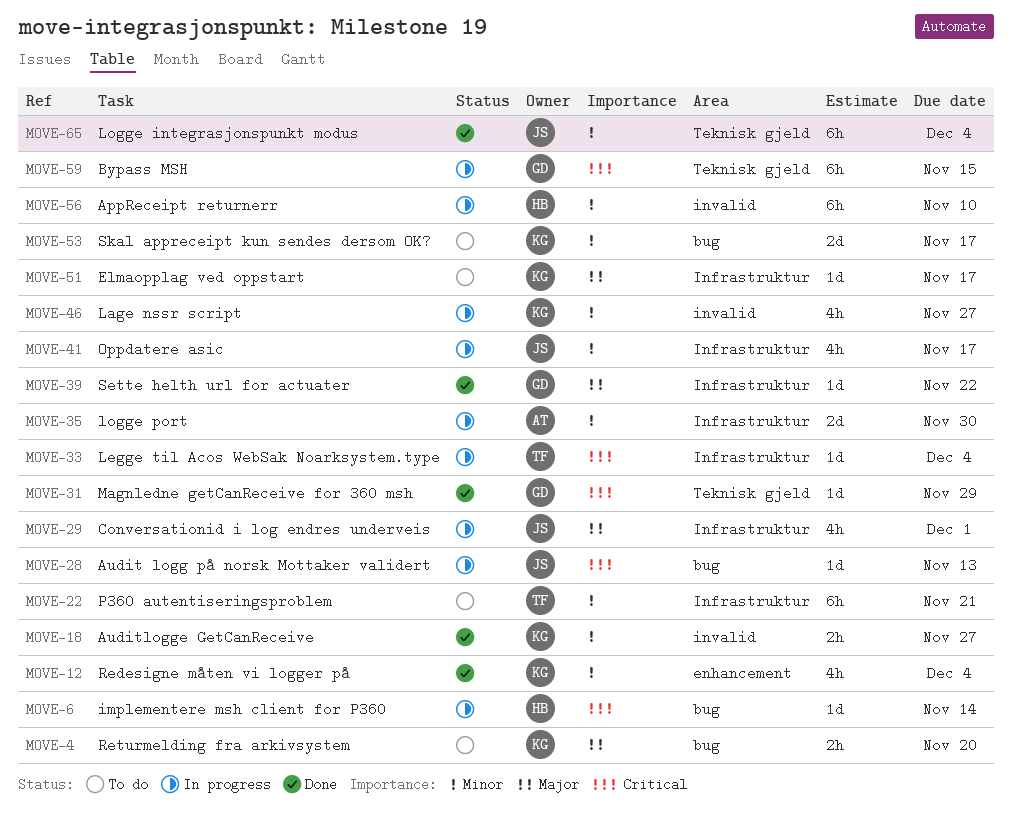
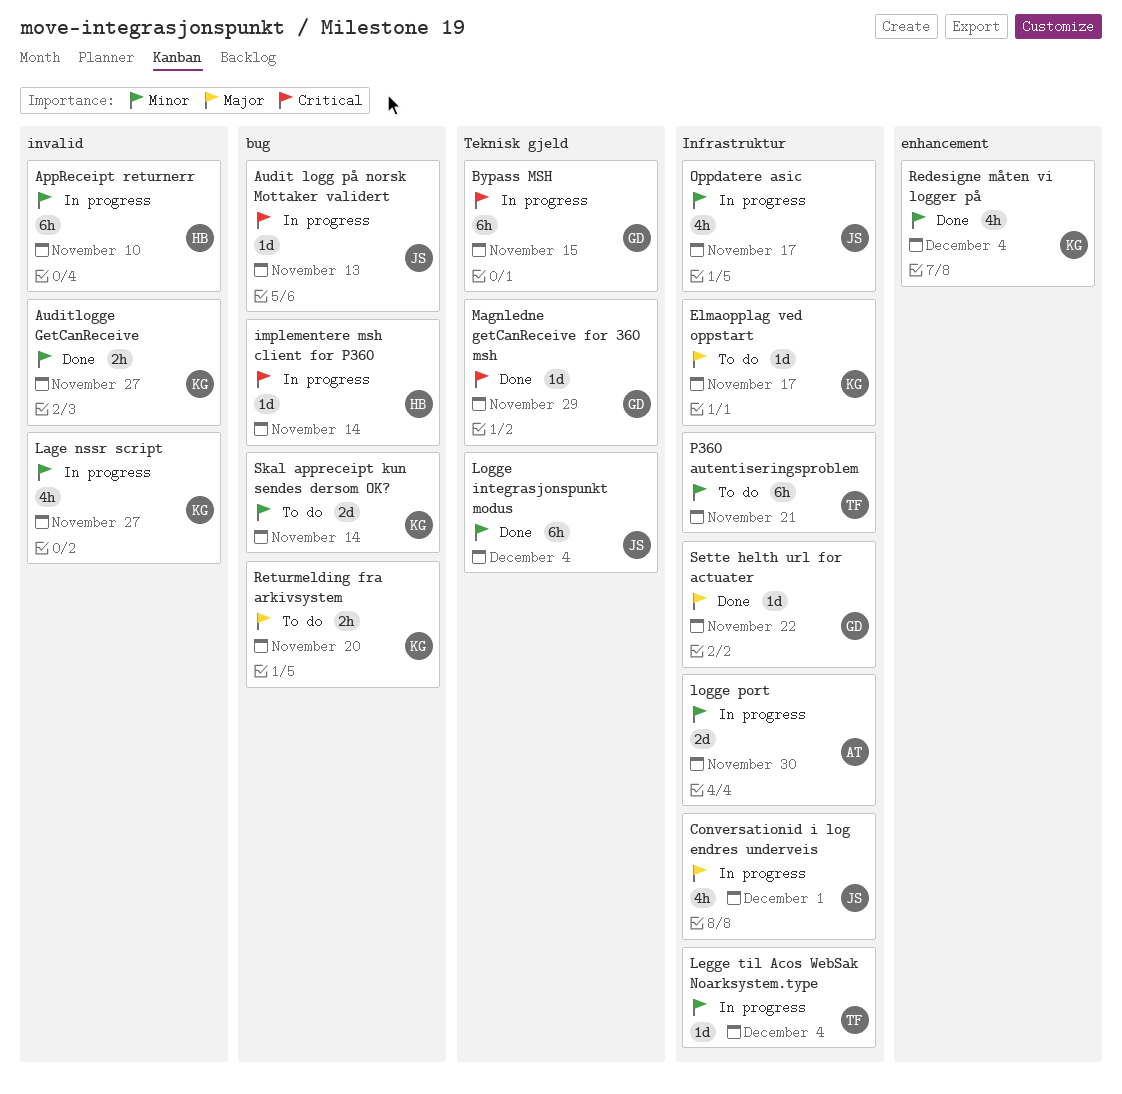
Legge til Acos WebSak Noarksystem.type, priority: Critical -> Minor
Skal appreceipt kun sendes dersom OK?, due: Nov 17 -> Nov 14

